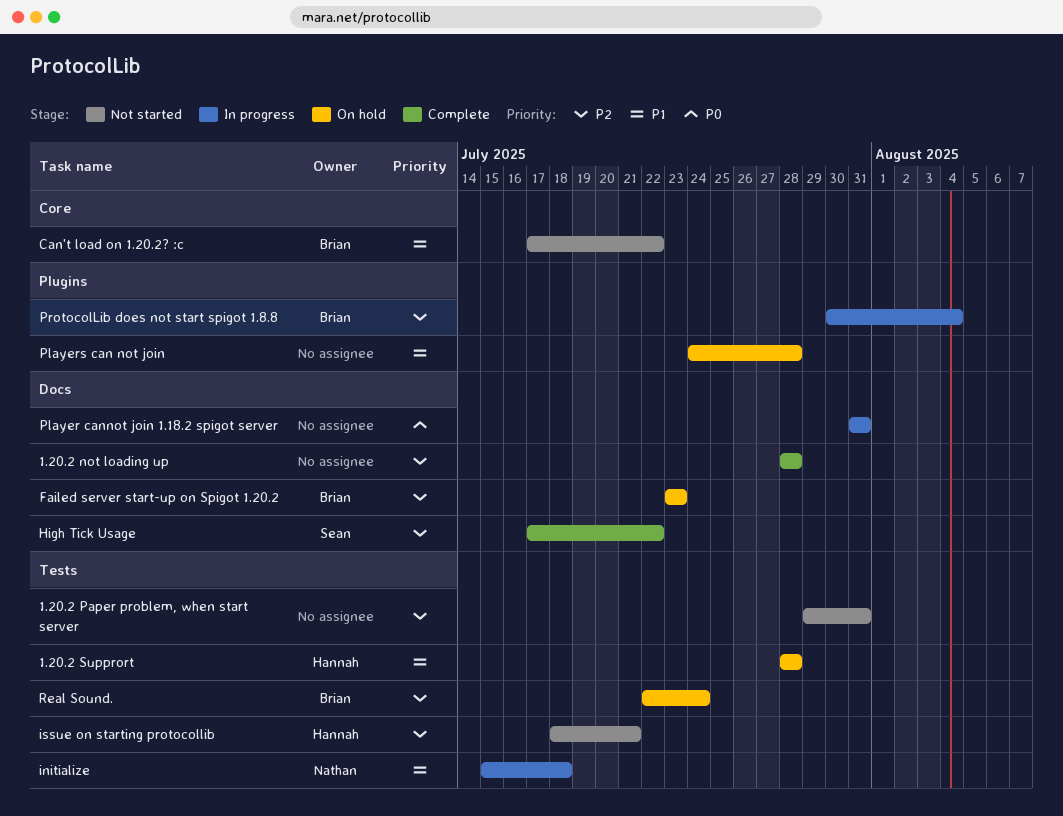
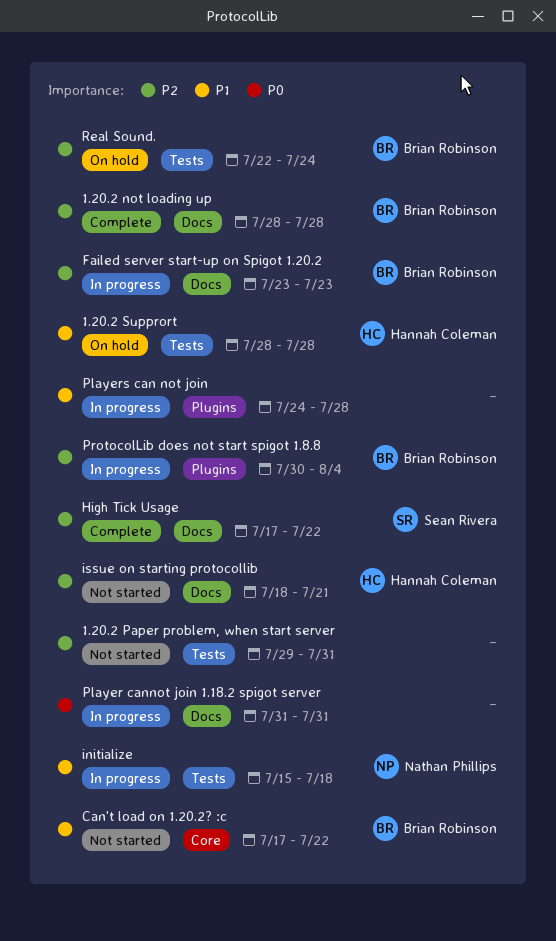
1.20.2 not loading up, owner: none -> Brian Robinson
Failed server start-up on Spigot 1.20.2, status: On hold -> In progress
issue on starting protocollib, label: Tests -> Docs
Players can not join, status: On hold -> In progress

